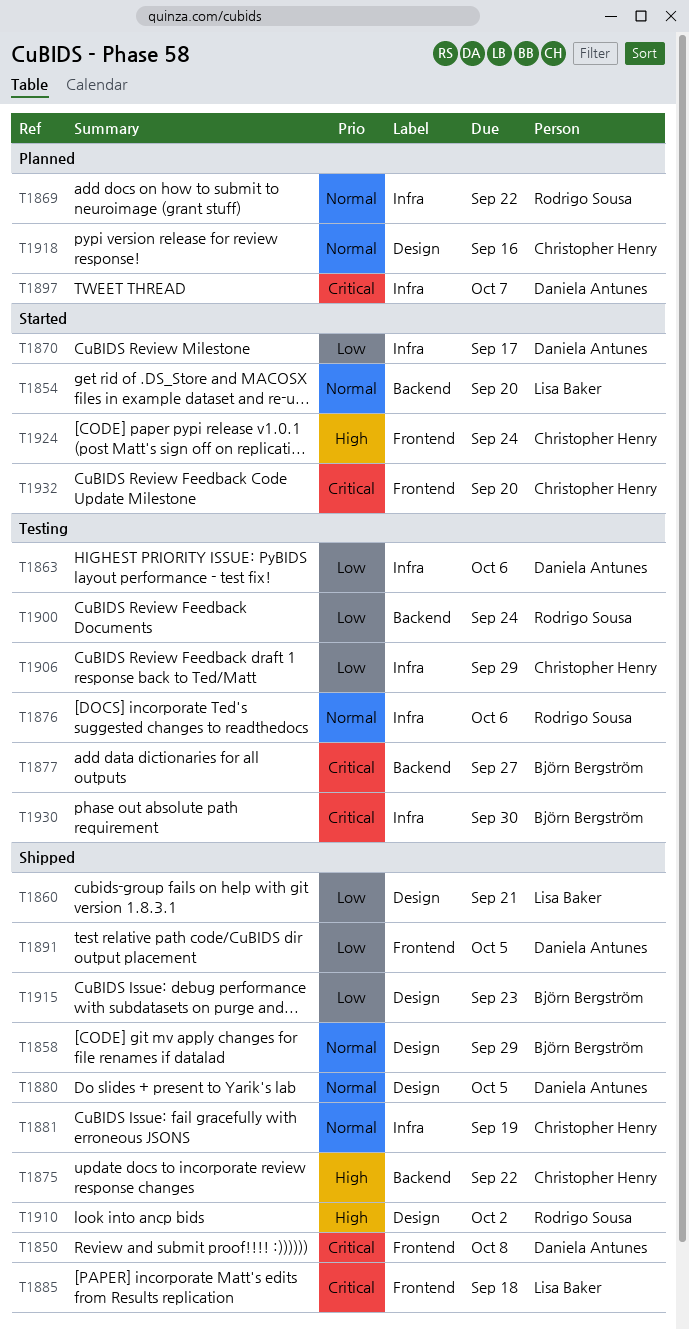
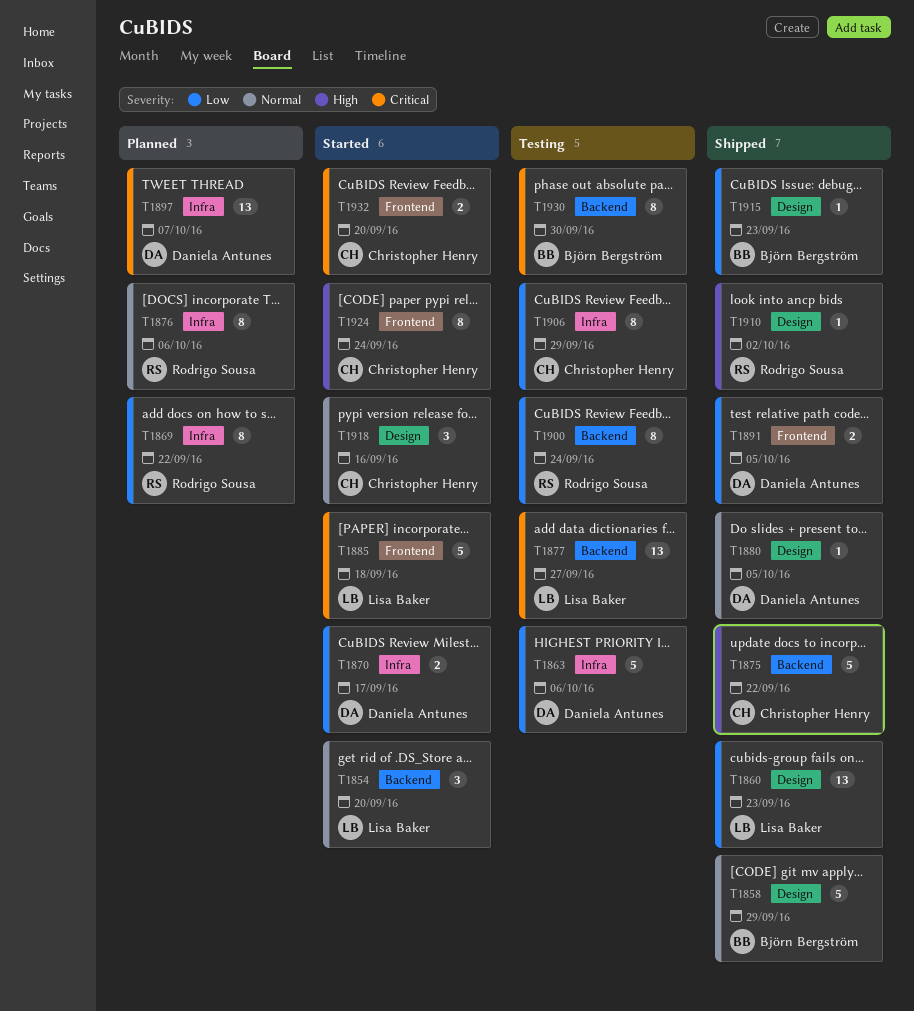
T1850: present -> none
T1860, due: Sep 21 -> Sep 23
T1869, priority: Normal -> Low
T1876, status: Testing -> Planned
T1877, owner: Björn Bergström -> Lisa Baker
T1881: present -> none
T1885, status: Shipped -> Started
T1918, status: Planned -> Started
T1930, label: Infra -> Backend

